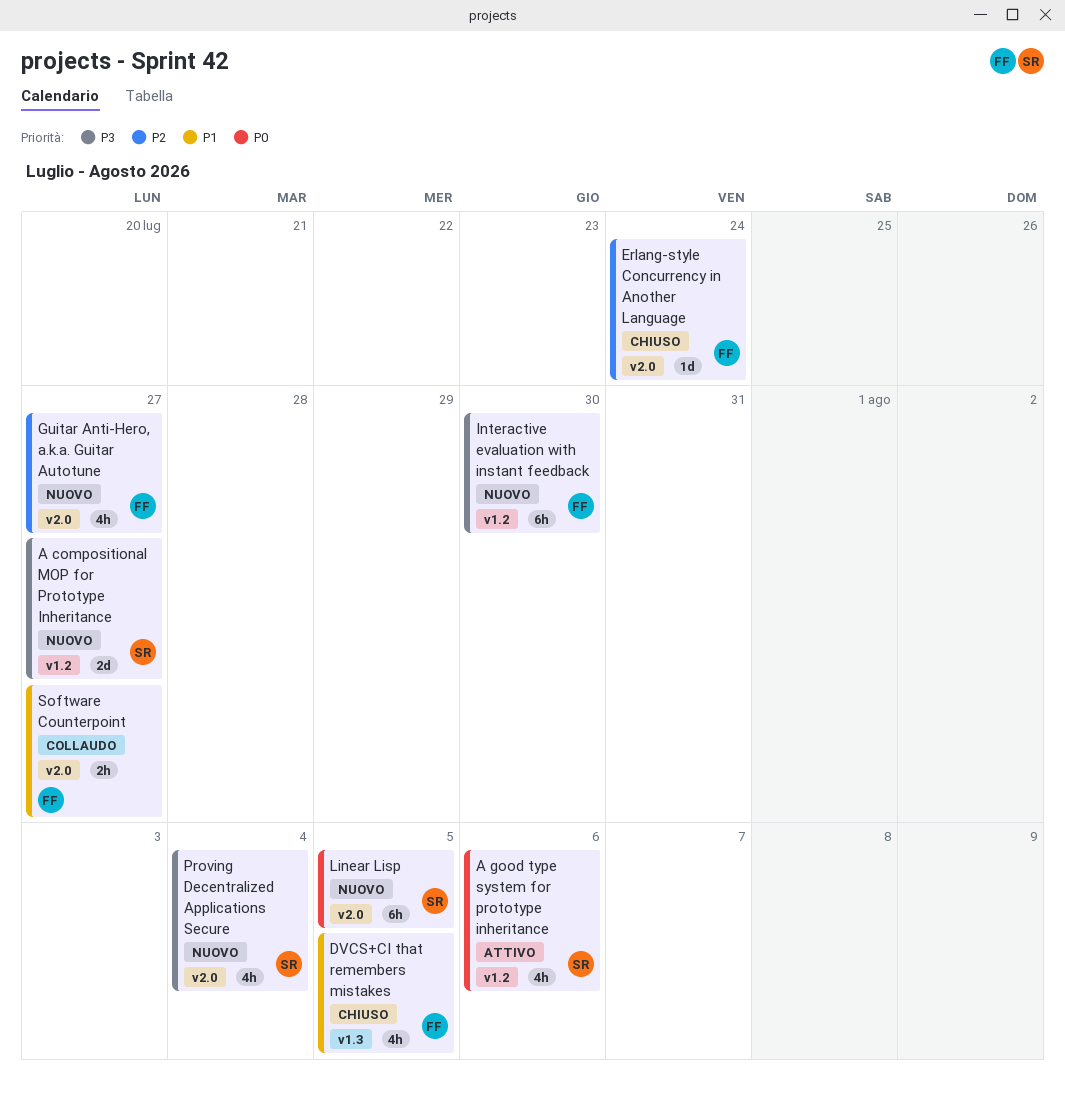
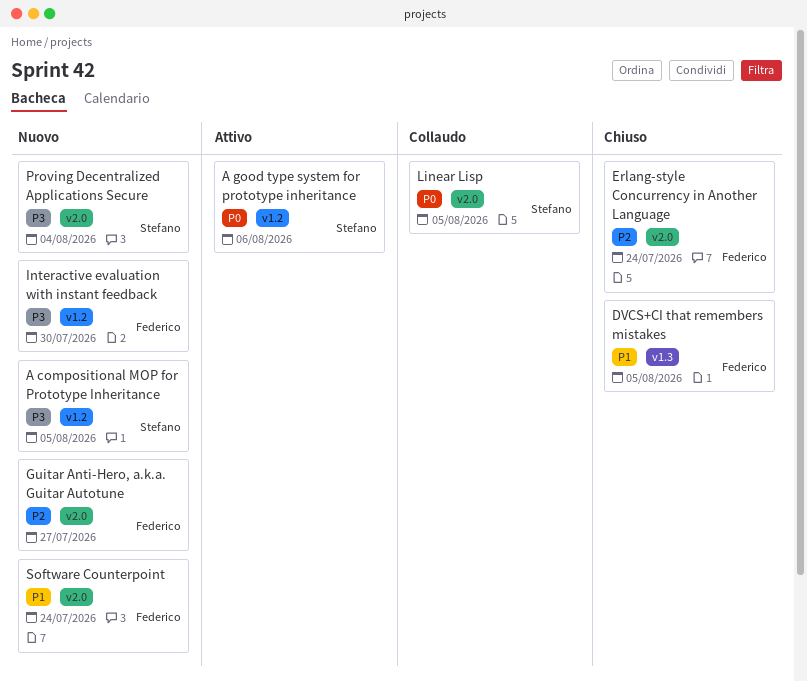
A compositional MOP for Prototype Inheritance, due: Jul 27 -> Aug 5
Linear Lisp, status: Nuovo -> Collaudo
Software Counterpoint, status: Collaudo -> Nuovo
Software Counterpoint, due: Jul 27 -> Jul 24

